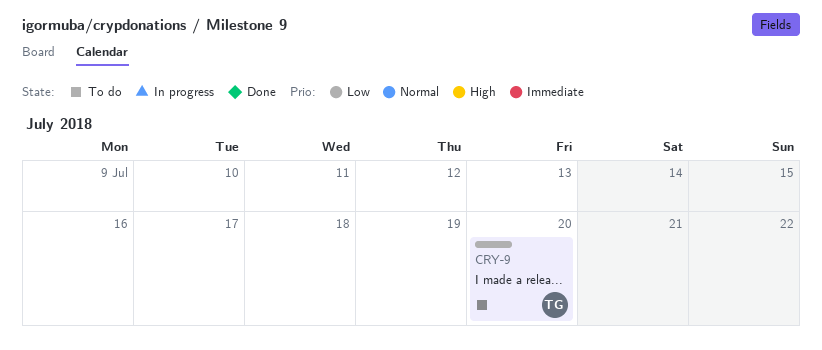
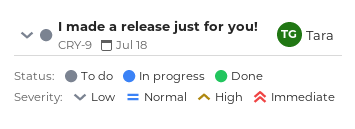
CRY-9, due: Jul 20 -> Jul 18

